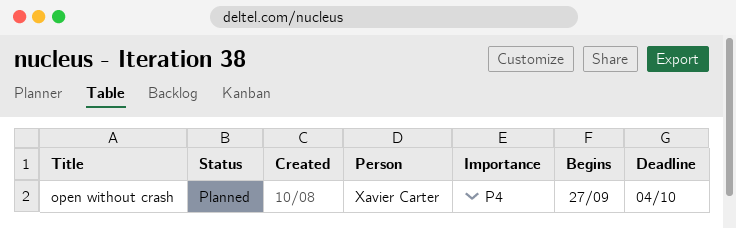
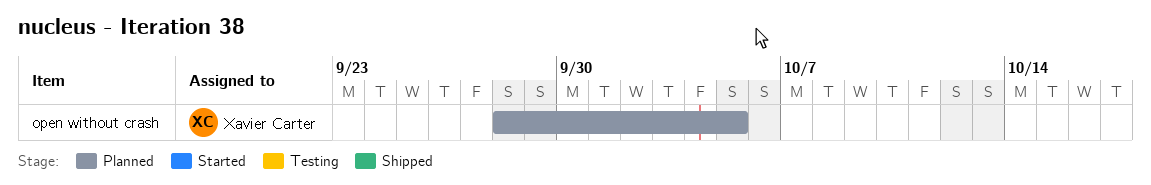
open without crash, start: Sep 27 -> Sep 28
open without crash, due: Oct 4 -> Oct 5

